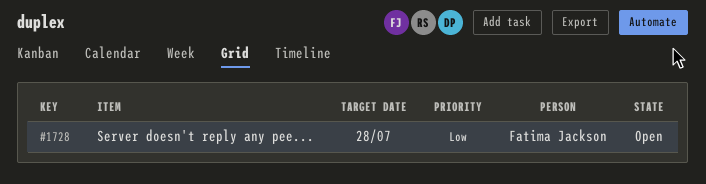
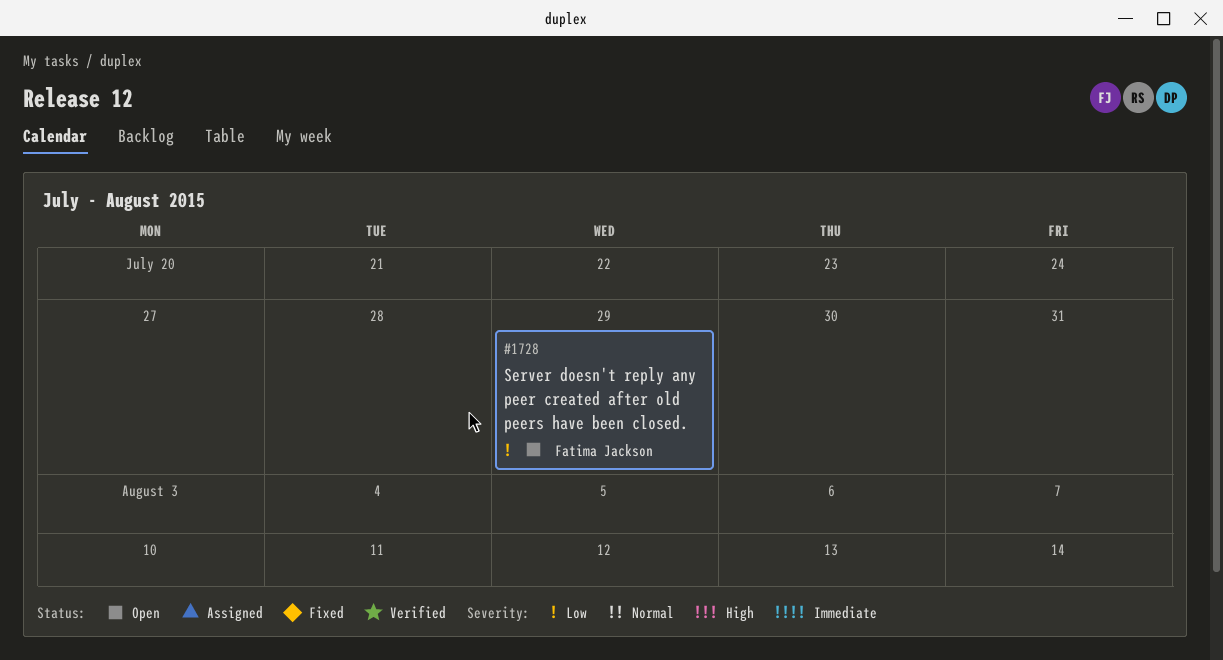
#1728, due: Jul 28 -> Jul 29

